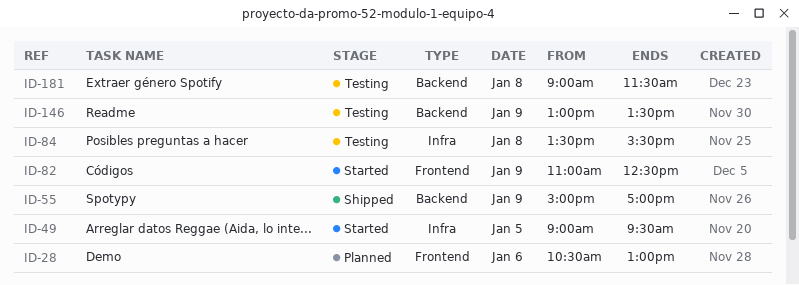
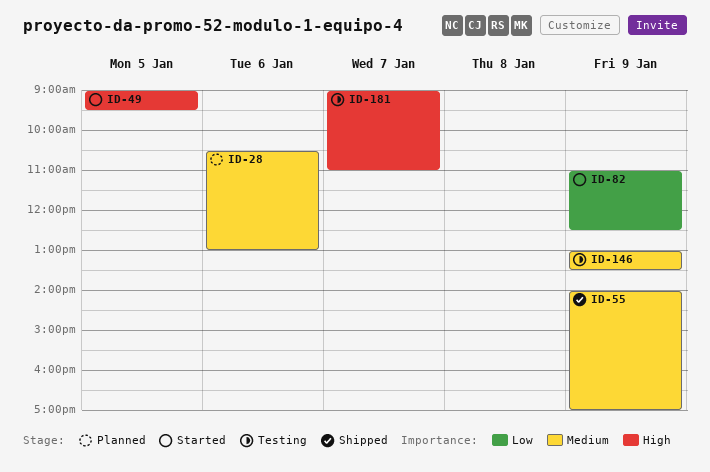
ID-55, begins: 15:00 -> 14:00
ID-84: present -> none
ID-181, day: Jan 8 -> Jan 7
ID-181, ends: 11:30 -> 11:00

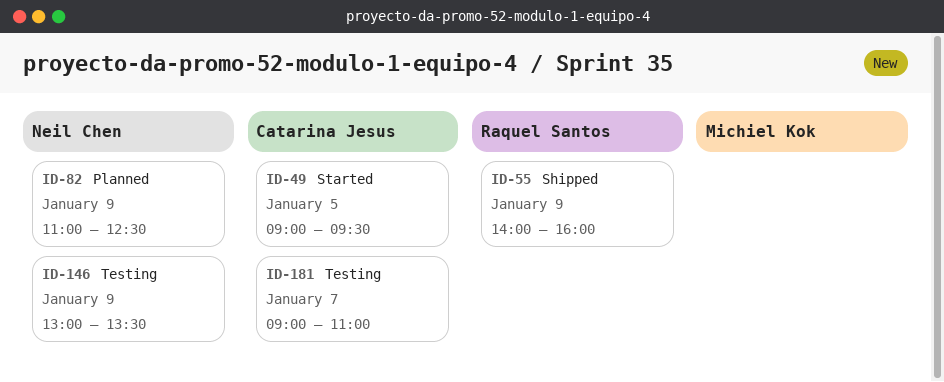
ID-28: present -> none
ID-55, ends: 17:00 -> 16:00
ID-82, status: Started -> Planned

